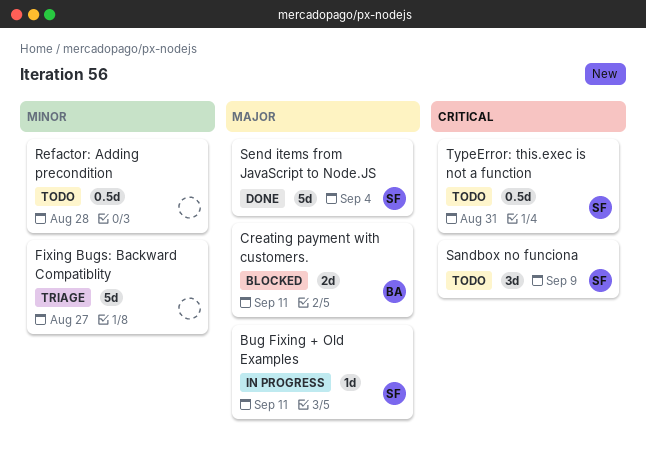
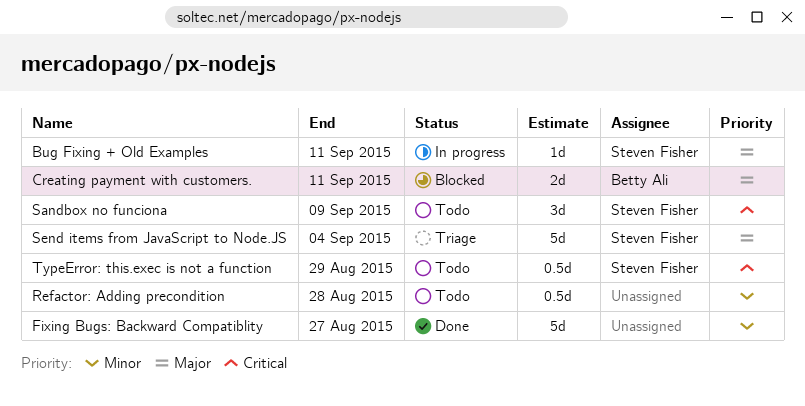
Fixing Bugs: Backward Compatiblity, status: Triage -> Done
Send items from JavaScript to Node.JS, status: Done -> Triage
TypeError: this.exec is not a function, due: Aug 31 -> Aug 29

